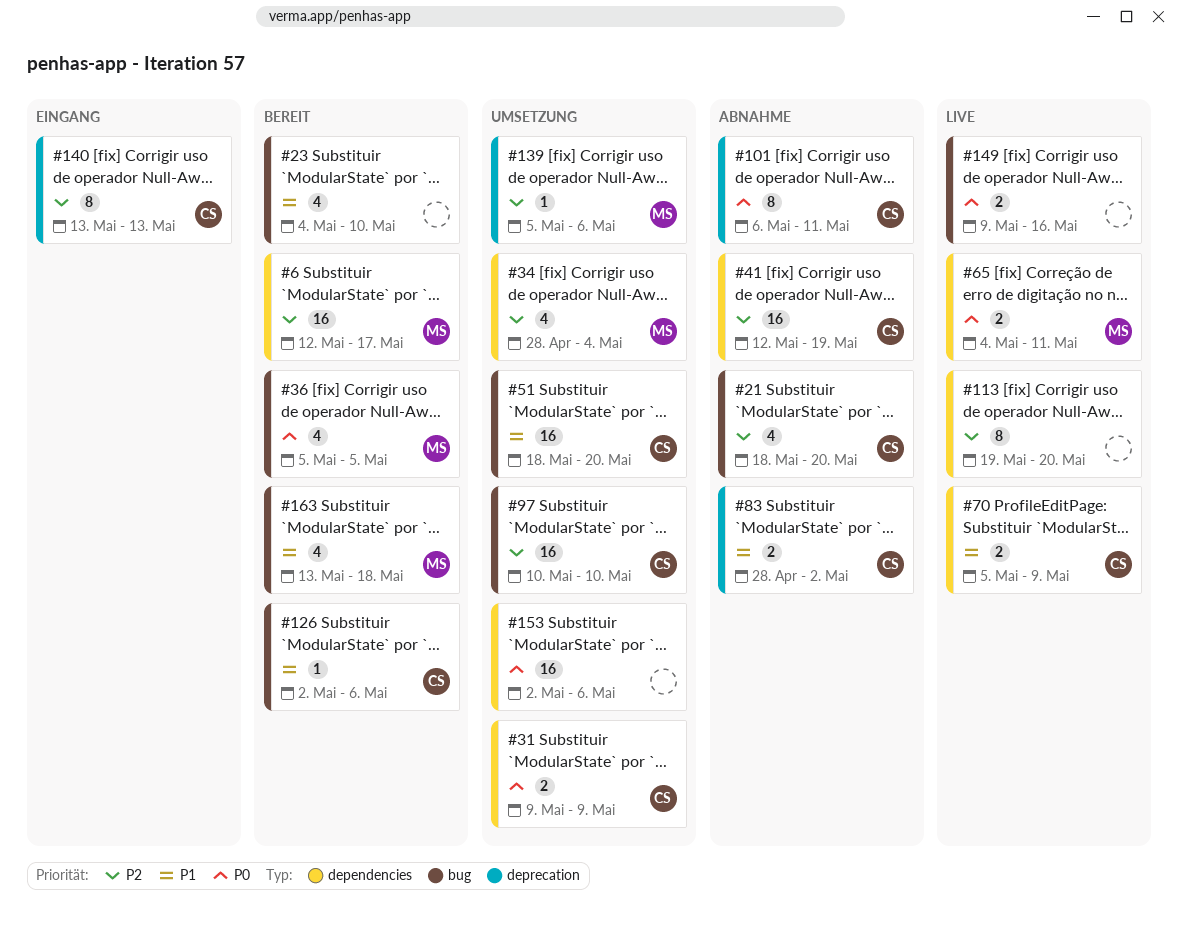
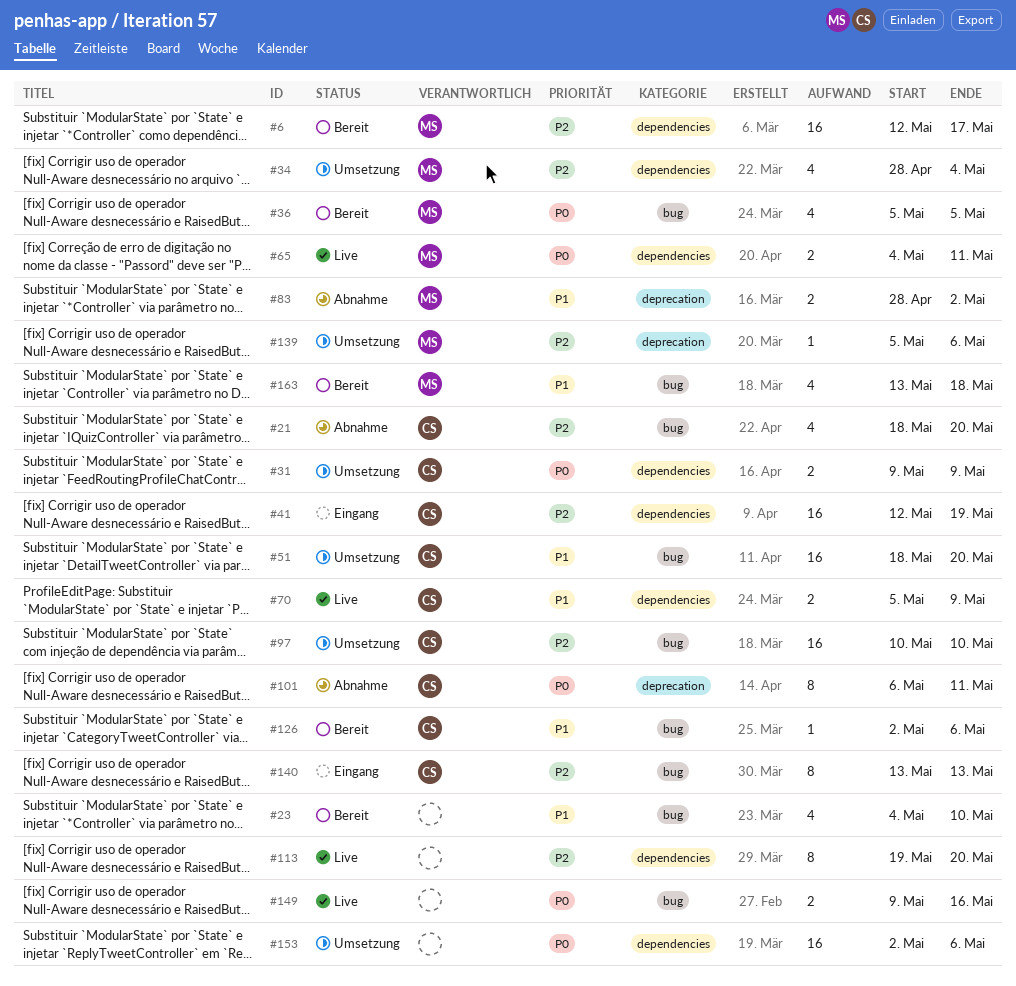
#41, status: Abnahme -> Eingang
#83, owner: CS -> MS
#140, label: deprecation -> bug

